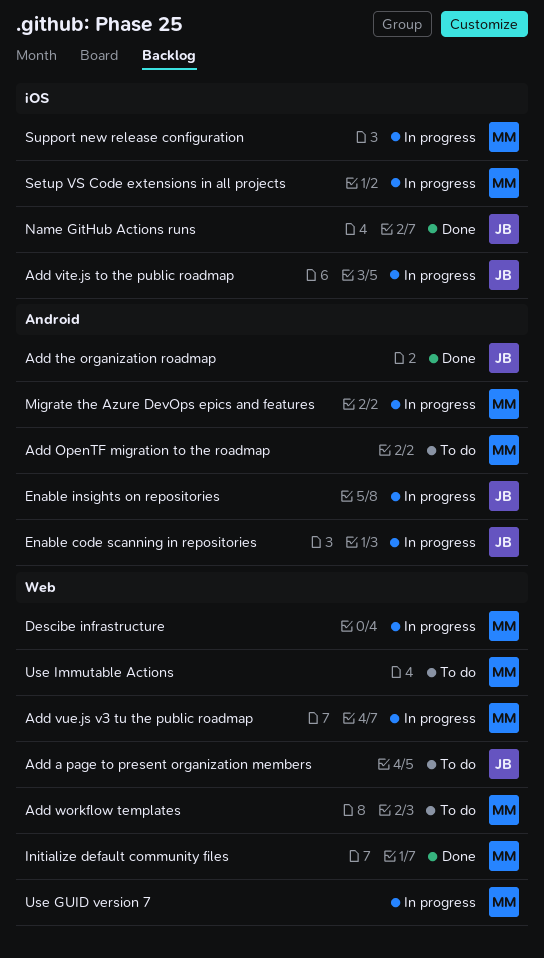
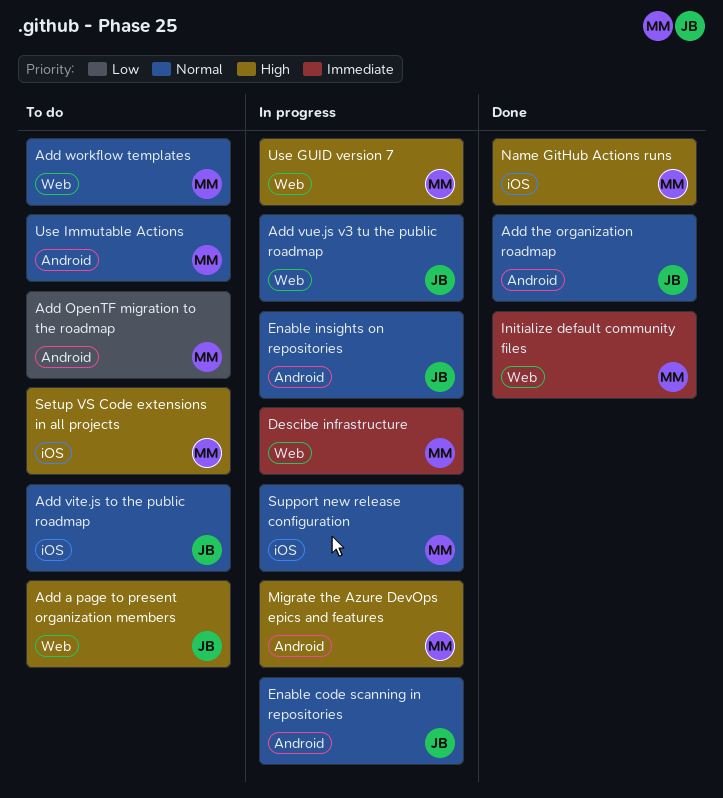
Add vite.js to the public roadmap, status: In progress -> To do
Add vue.js v3 tu the public roadmap, owner: MM -> JB
Name GitHub Actions runs, owner: JB -> MM
Setup VS Code extensions in all projects, status: In progress -> To do
Use Immutable Actions, label: Web -> Android

